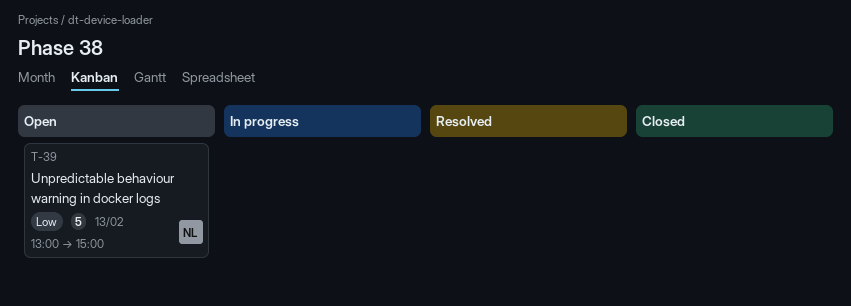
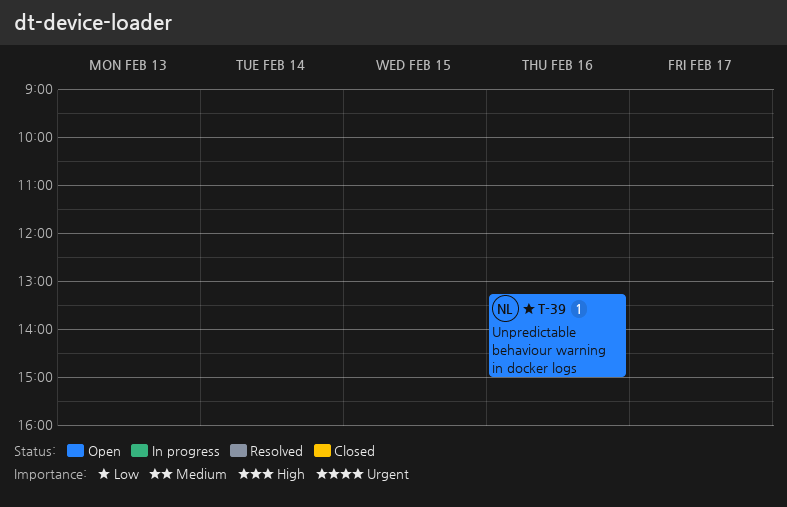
T-39, estimate: 5 -> 1
T-39, day: Feb 13 -> Feb 16
T-39, begins: 13:00 -> 13:15

